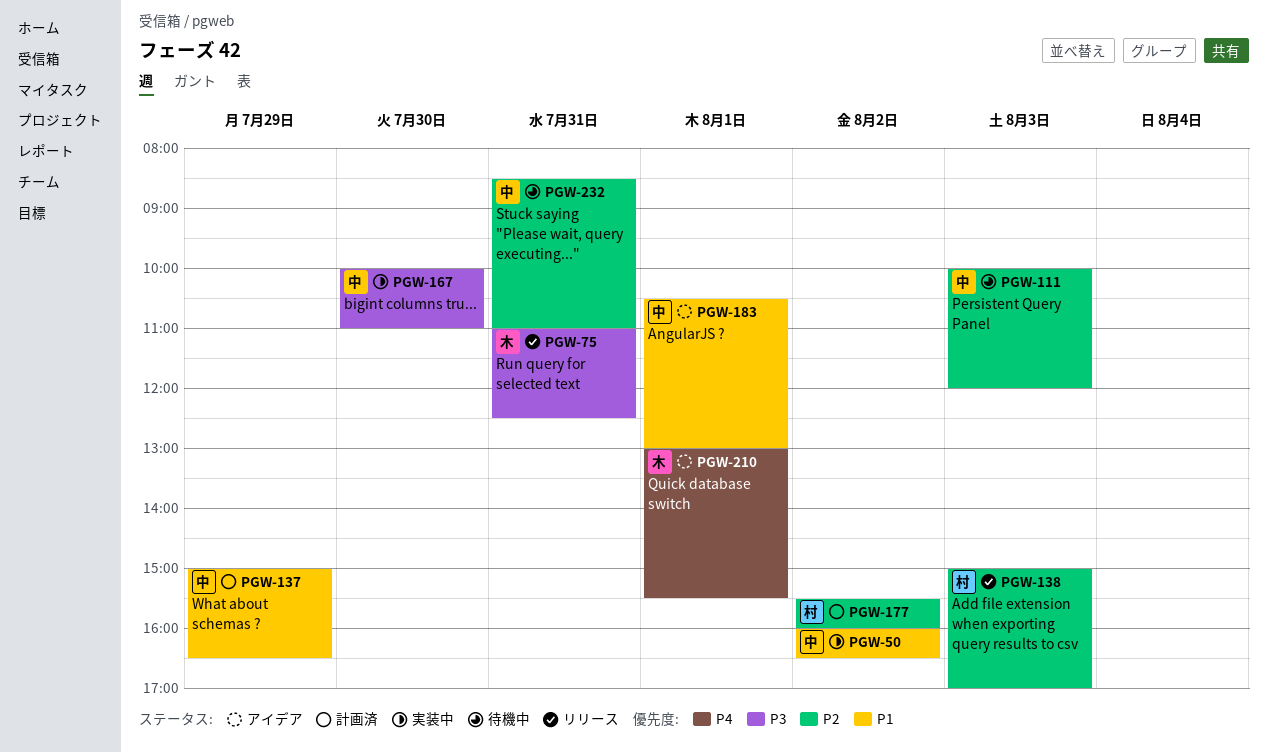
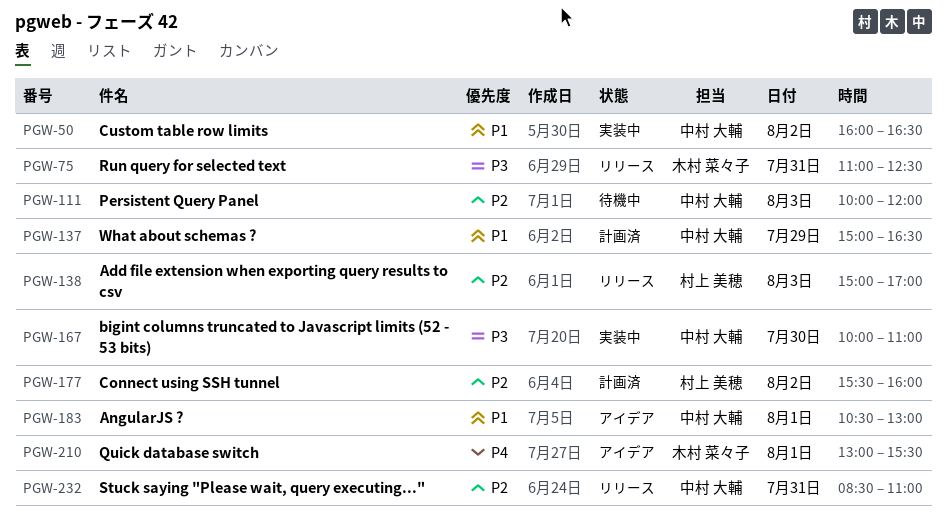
PGW-232, status: 待機中 -> リリース

